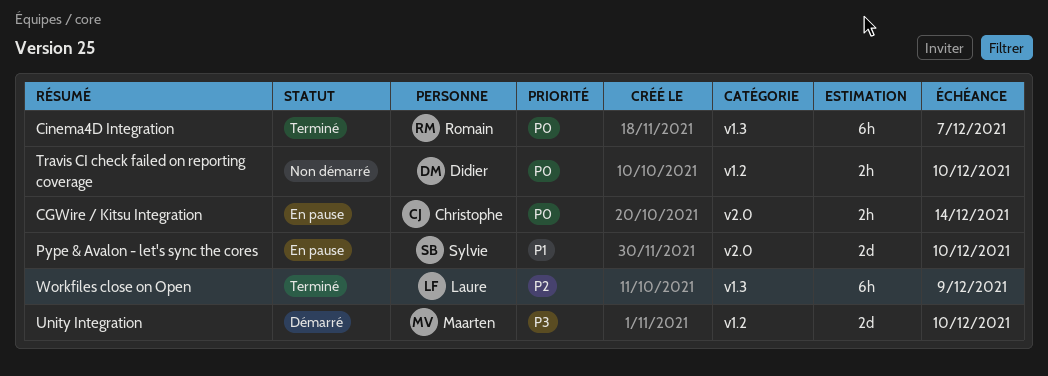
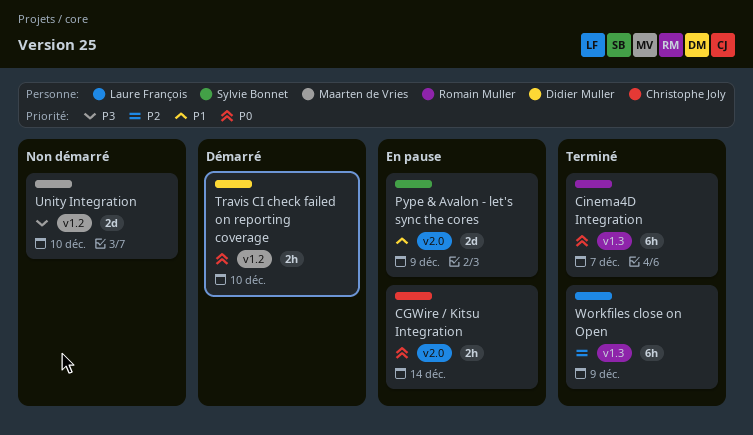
Pype & Avalon - let's sync the cores, due: Dec 10 -> Dec 9
Travis CI check failed on reporting coverage, status: Non démarré -> Démarré
Unity Integration, status: Démarré -> Non démarré

